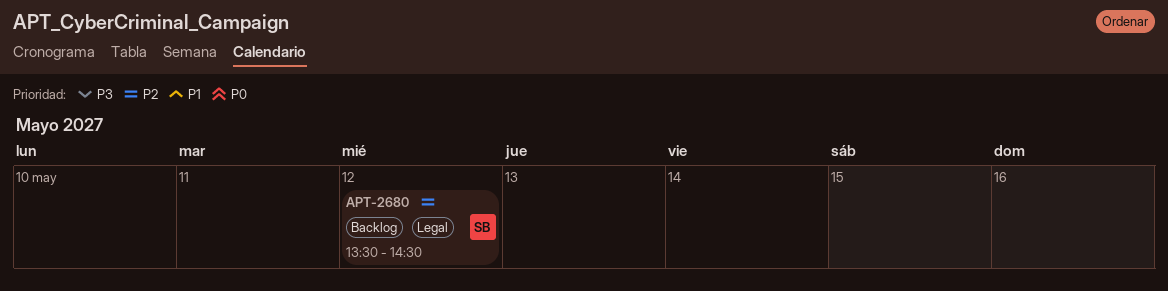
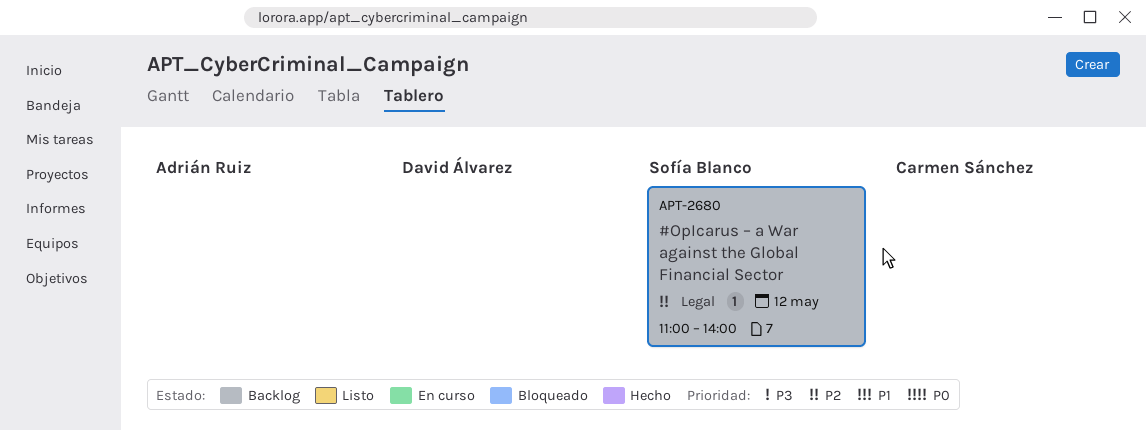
APT-2680, begins: 13:30 -> 11:00
APT-2680, ends: 14:30 -> 14:00

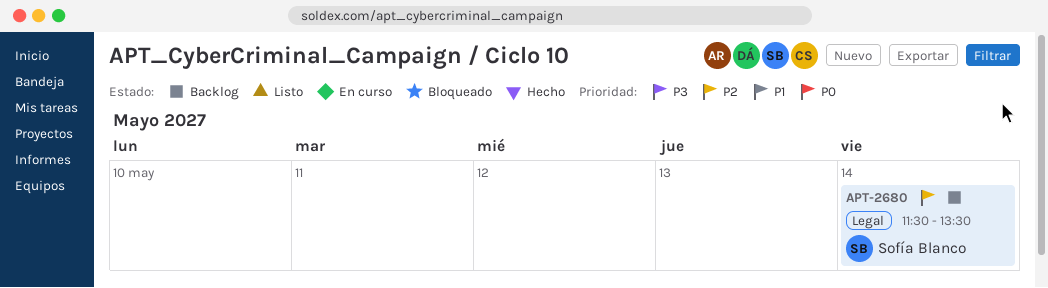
APT-2680, day: May 12 -> May 14
APT-2680, begins: 11:00 -> 11:30
APT-2680, ends: 14:00 -> 13:30

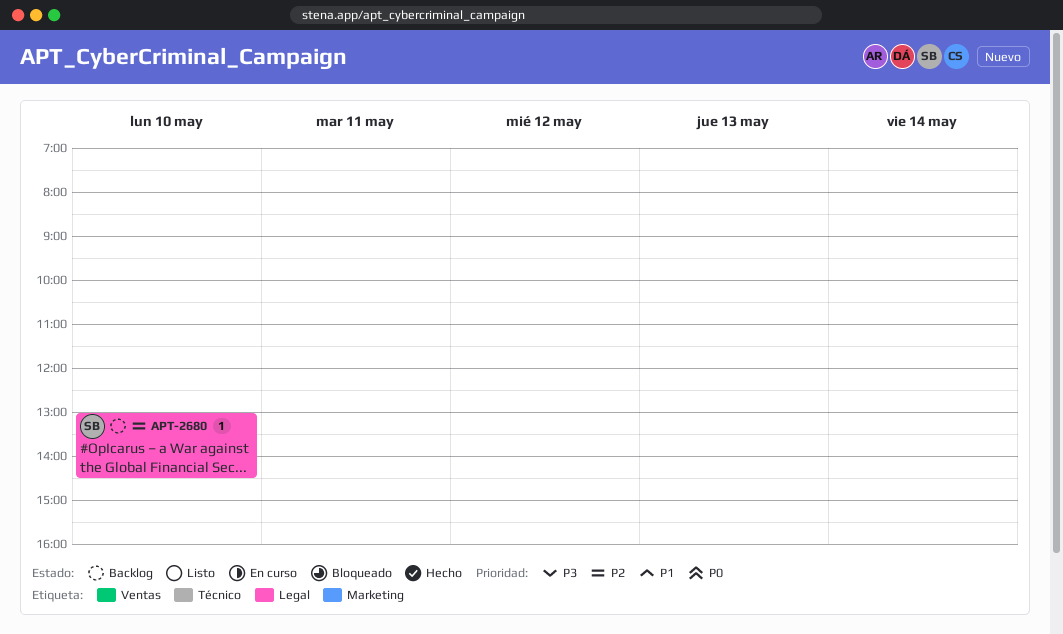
APT-2680, day: May 14 -> May 10
APT-2680, begins: 11:30 -> 13:00
APT-2680, ends: 13:30 -> 14:30

